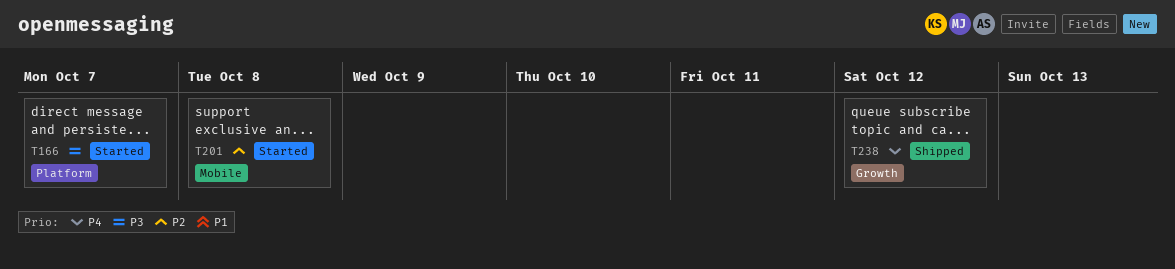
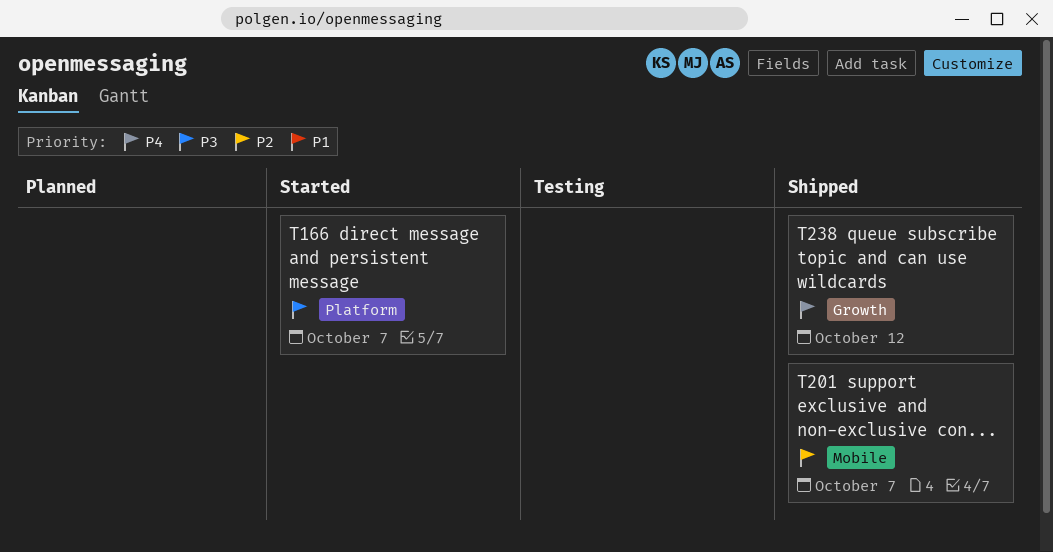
T201, status: Started -> Shipped
T201, due: Oct 8 -> Oct 7

